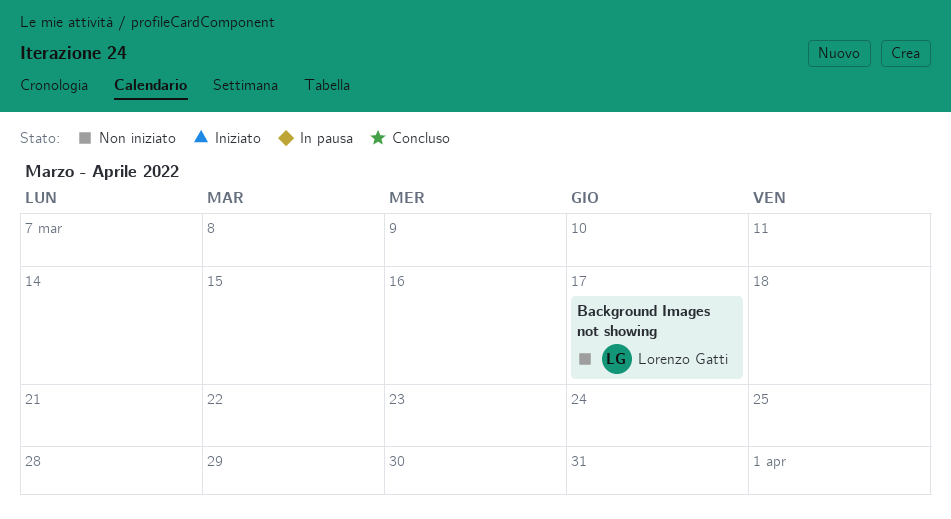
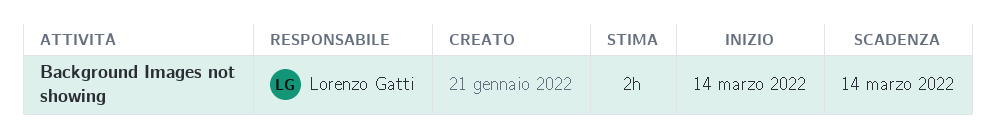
Background Images not showing, due: Mar 17 -> Mar 14

